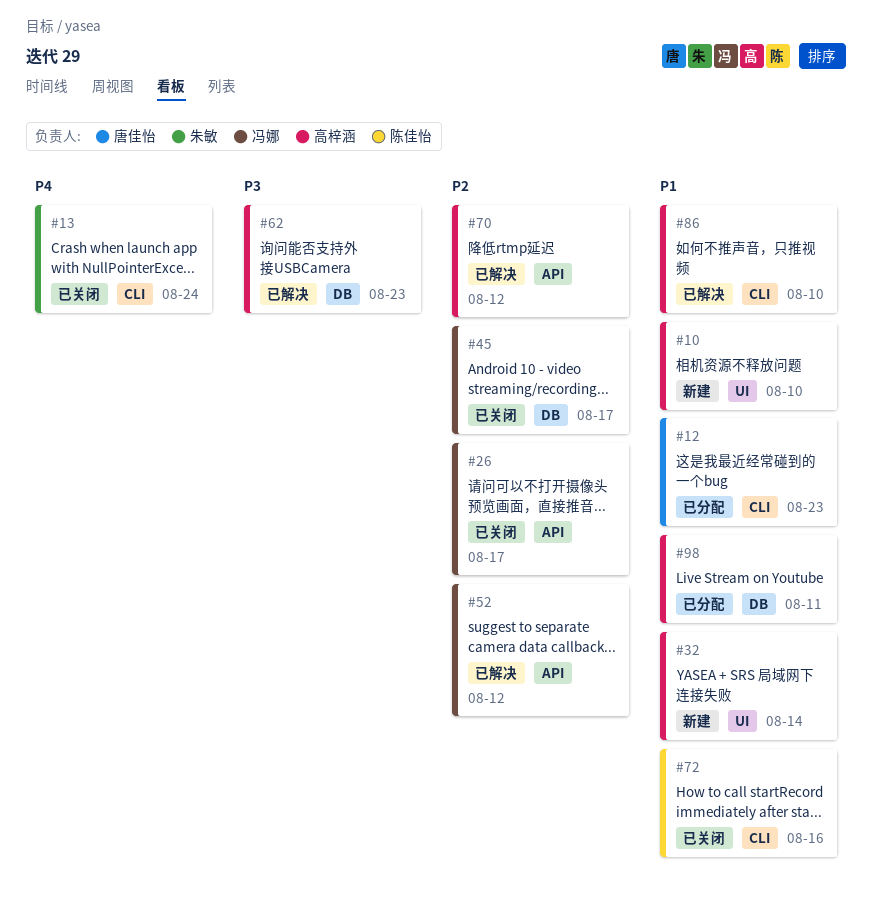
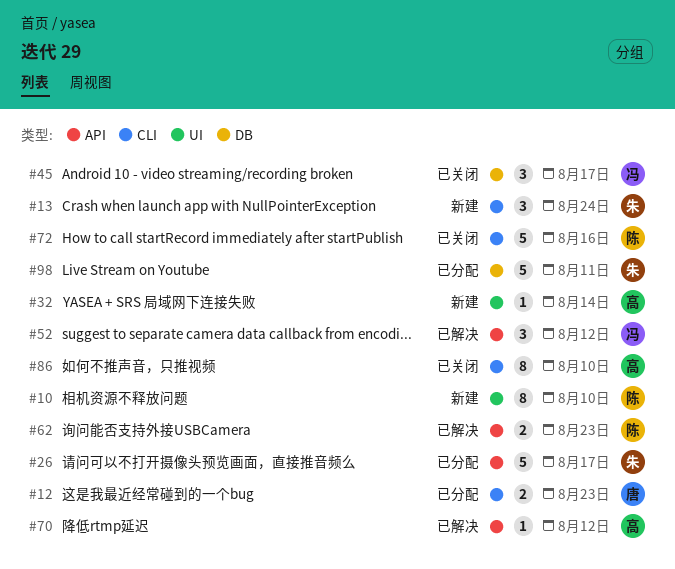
#10, owner: 高梓涵 -> 陈佳怡
#13, status: 已关闭 -> 新建
#26, status: 已关闭 -> 已分配
#26, owner: 冯娜 -> 朱敏
#62, owner: 高梓涵 -> 陈佳怡
#62, label: DB -> API
#86, status: 已解决 -> 已关闭
#98, owner: 高梓涵 -> 朱敏

